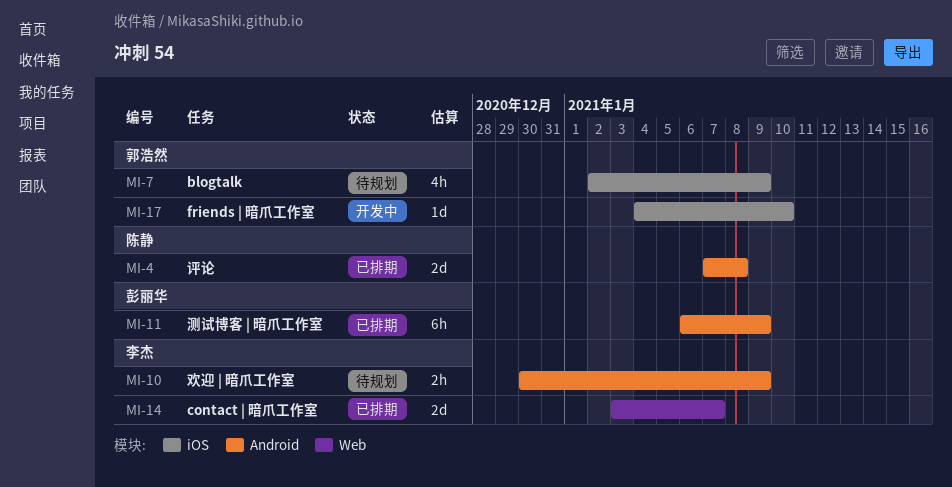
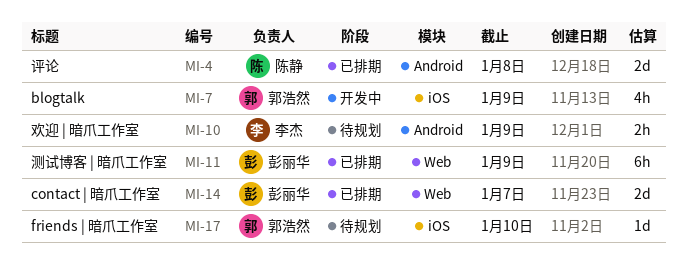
MI-7, status: 待规划 -> 开发中
MI-11, label: Android -> Web
MI-14, owner: 李杰 -> 彭丽华
MI-17, status: 开发中 -> 待规划

